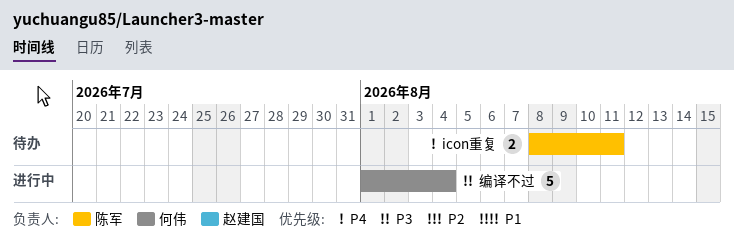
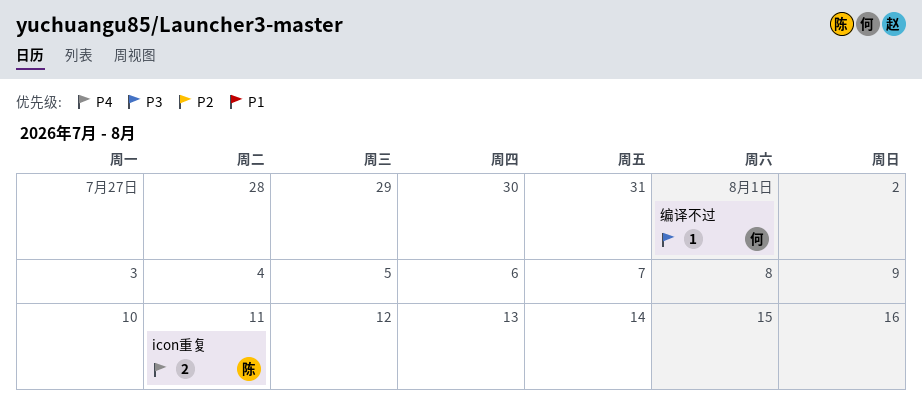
编译不过, estimate: 5 -> 1
编译不过, due: Aug 4 -> Aug 1

